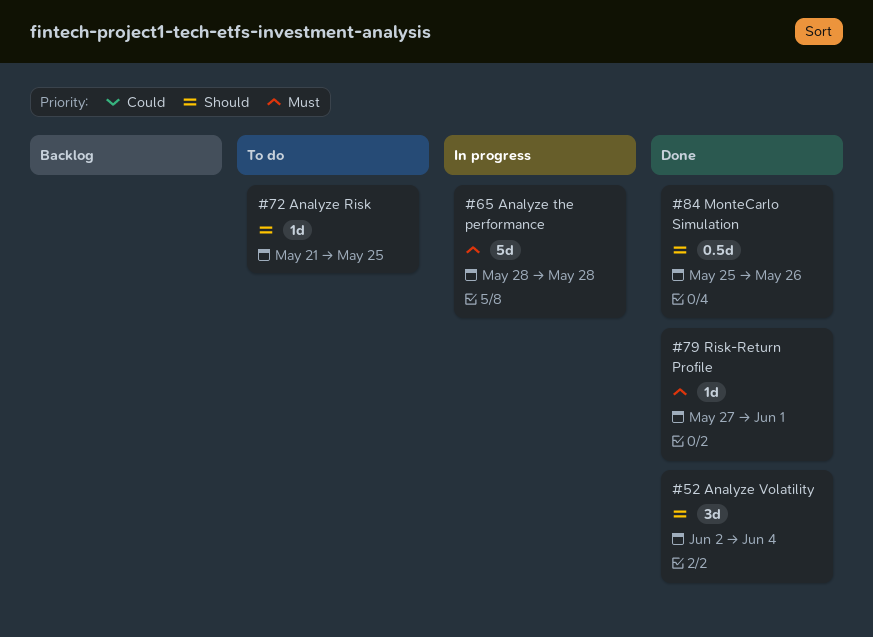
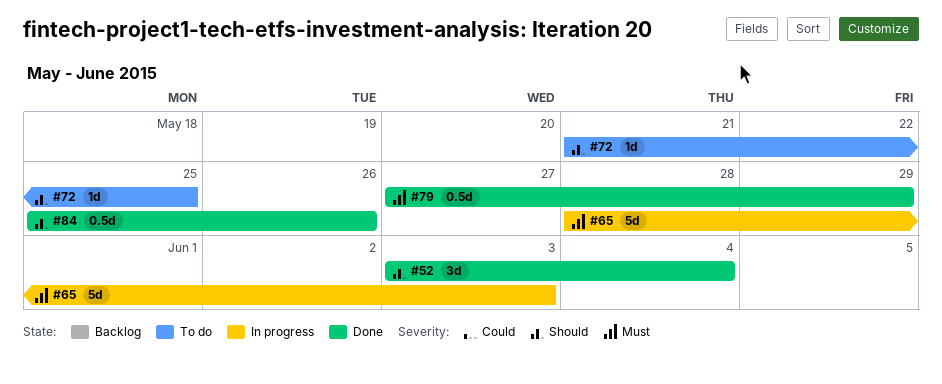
#52, start: Jun 2 -> Jun 3
#65, due: May 28 -> Jun 3
#79, estimate: 1d -> 0.5d
#79, due: Jun 1 -> May 29

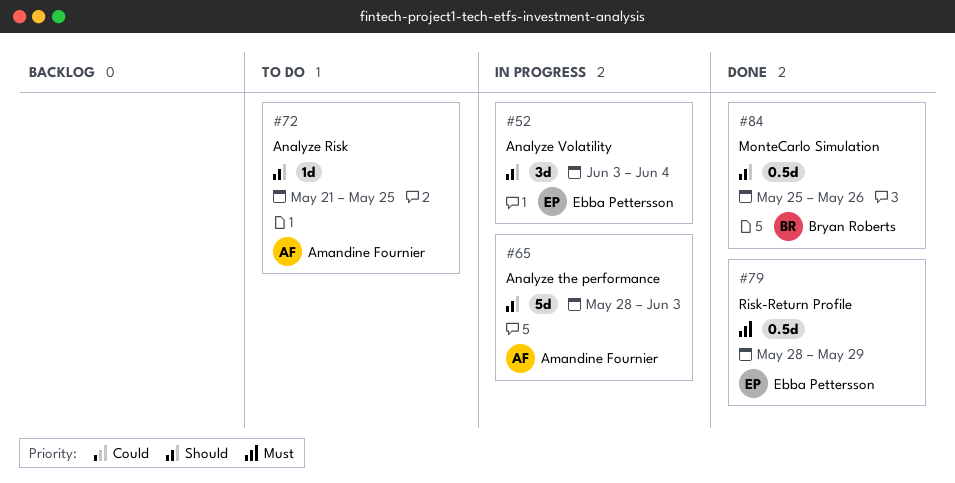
#52, status: Done -> In progress
#65, priority: Must -> Should
#79, start: May 27 -> May 28

